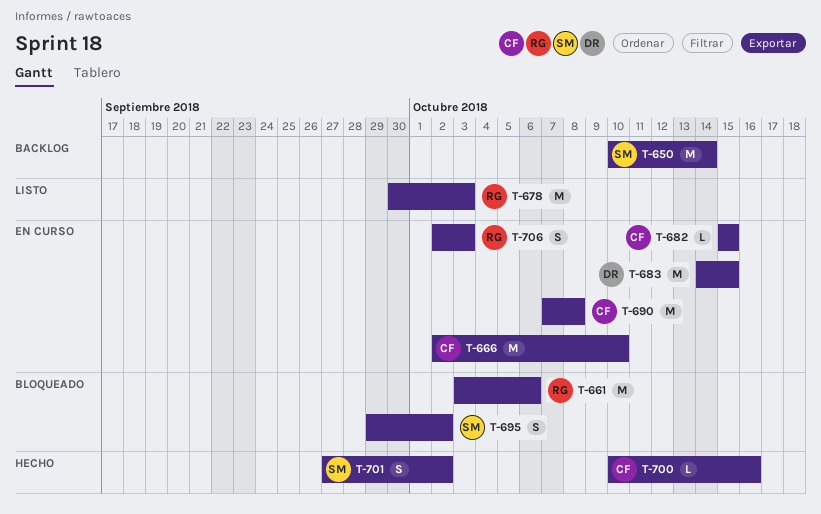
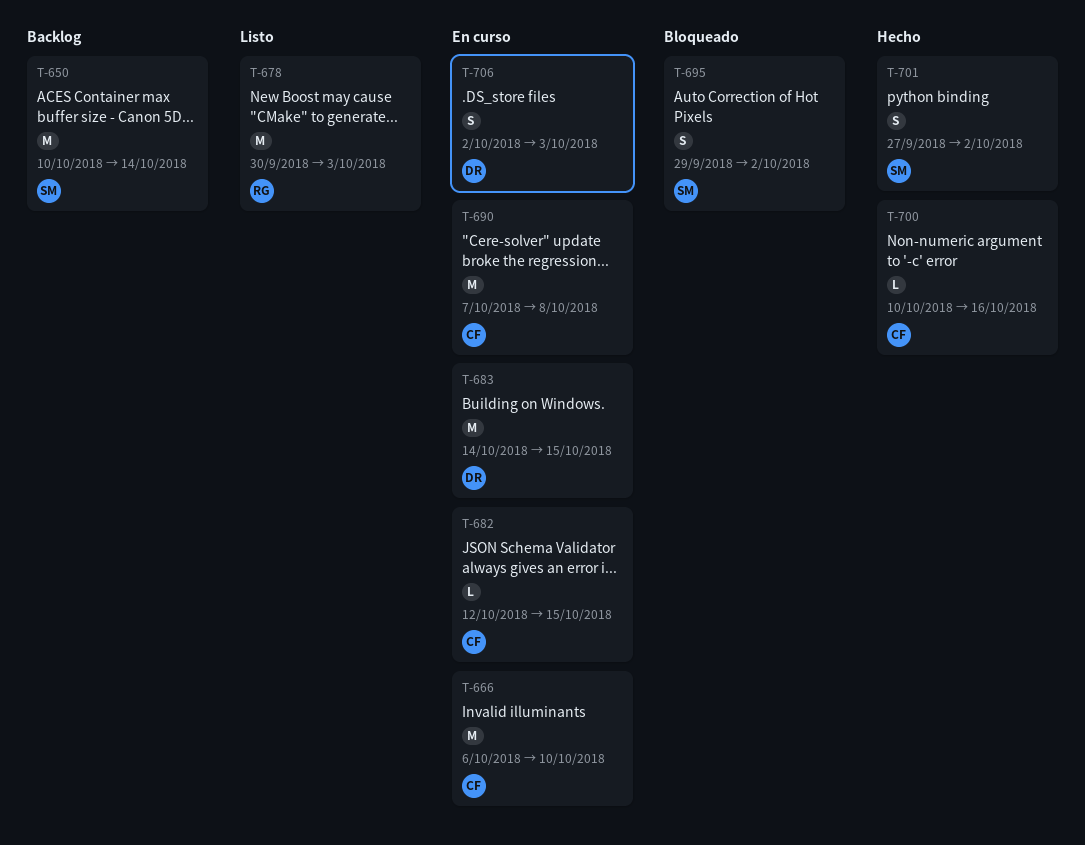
T-661: present -> none
T-666, start: Oct 2 -> Oct 6
T-682, start: Oct 15 -> Oct 12
T-706, owner: RG -> DR

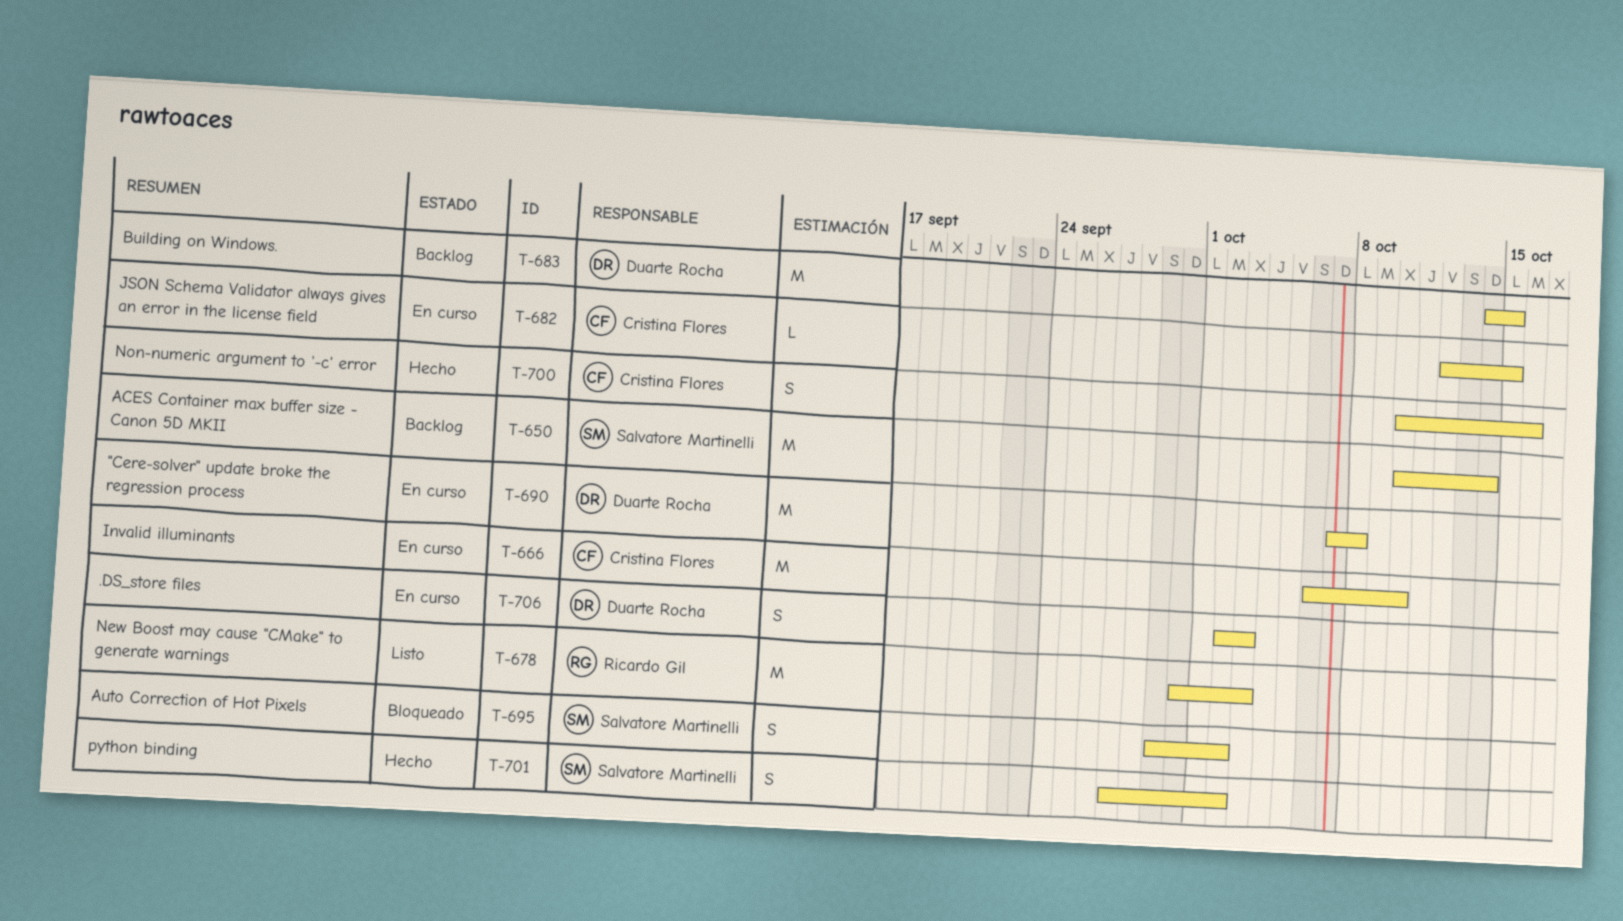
T-683, status: En curso -> Backlog
T-690, owner: Cristina Flores -> Duarte Rocha
T-700, estimate: L -> S

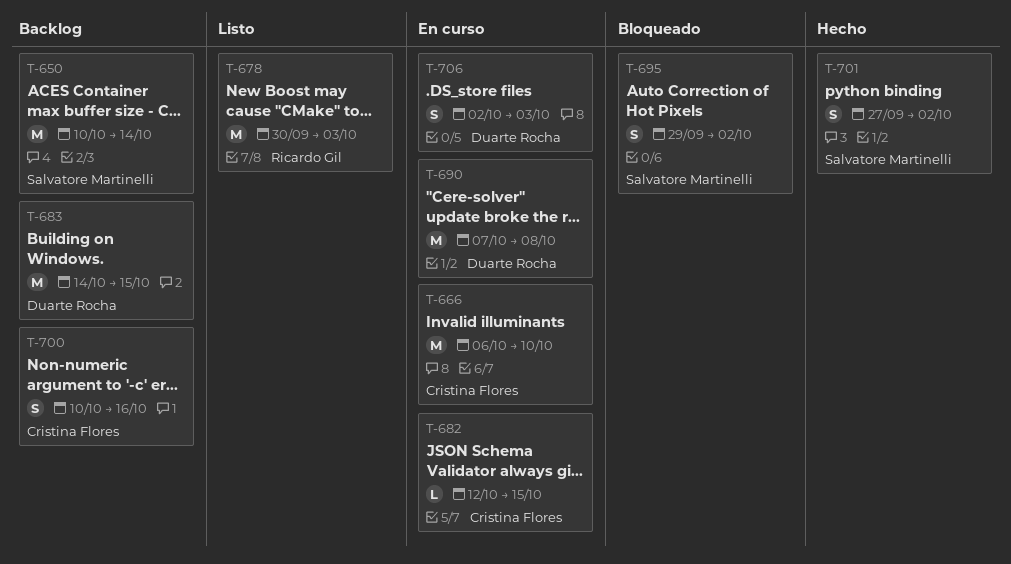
T-700, status: Hecho -> Backlog

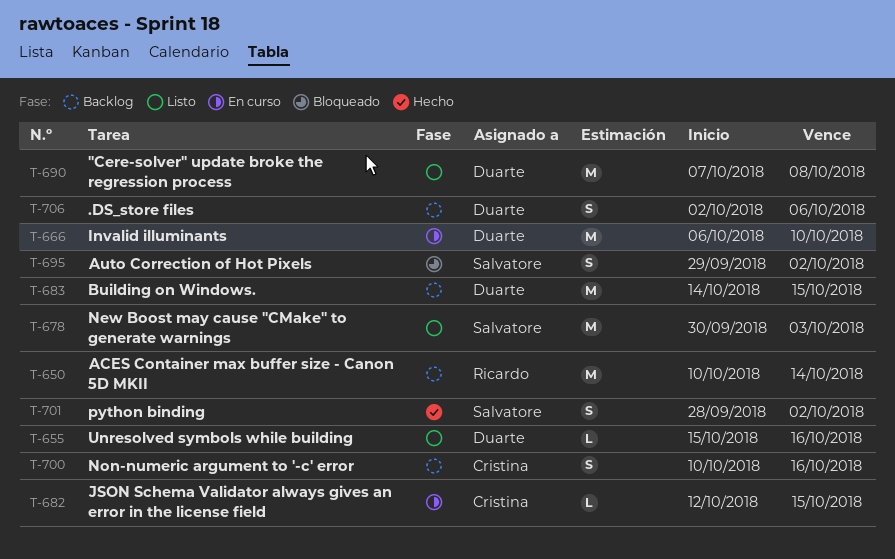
T-650, owner: Salvatore Martinelli -> Ricardo Gil
T-655: none -> present
T-666, owner: Cristina Flores -> Duarte Rocha
T-678, owner: Ricardo Gil -> Salvatore Martinelli
T-690, status: En curso -> Listo
T-701, start: Sep 27 -> Sep 28
T-706, status: En curso -> Backlog
T-706, due: Oct 3 -> Oct 6

